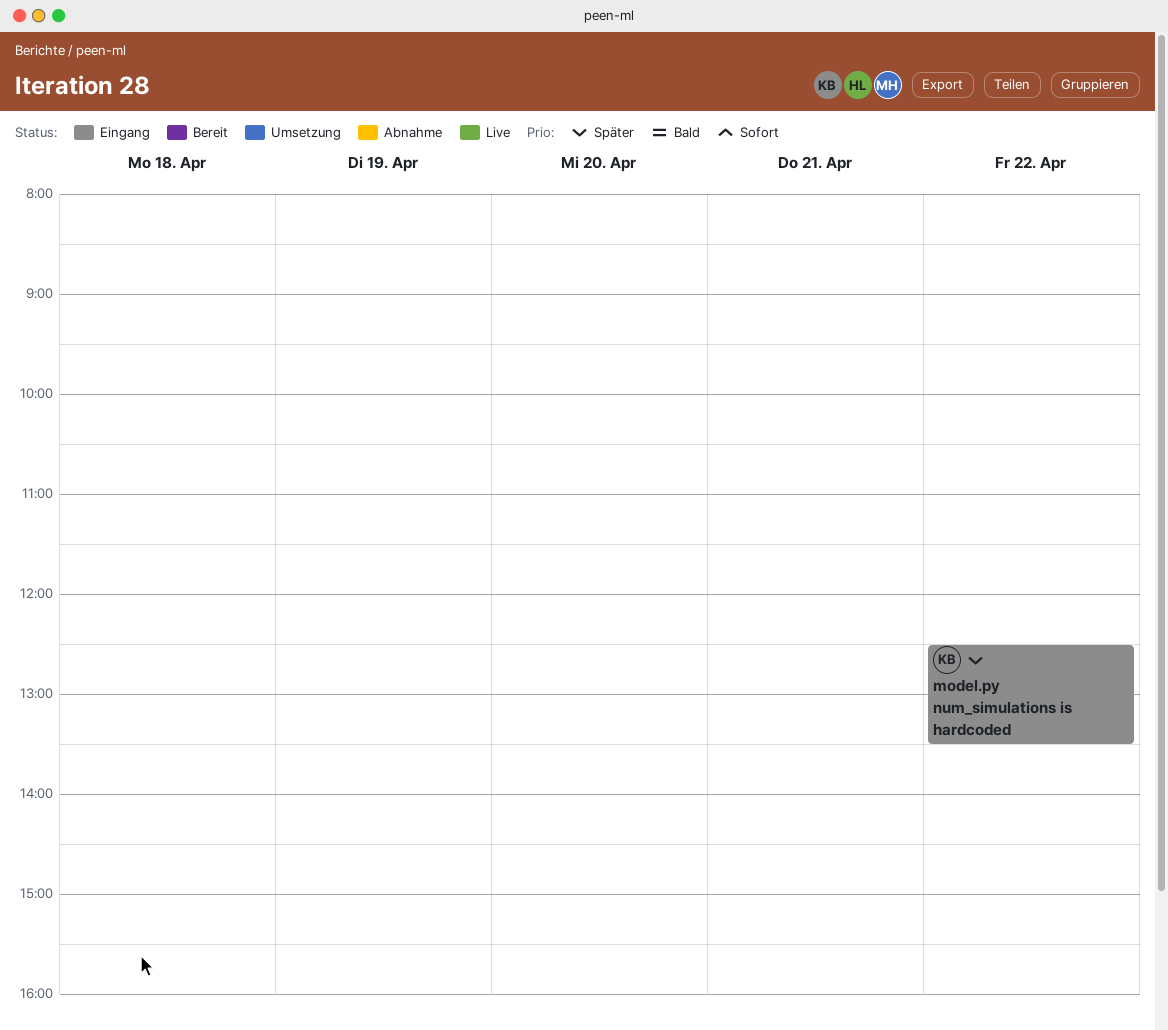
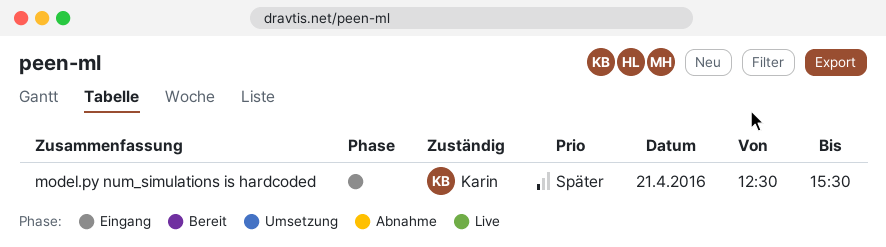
model.py num_simulations is hardcoded, day: Apr 22 -> Apr 21
model.py num_simulations is hardcoded, ends: 13:30 -> 15:30

